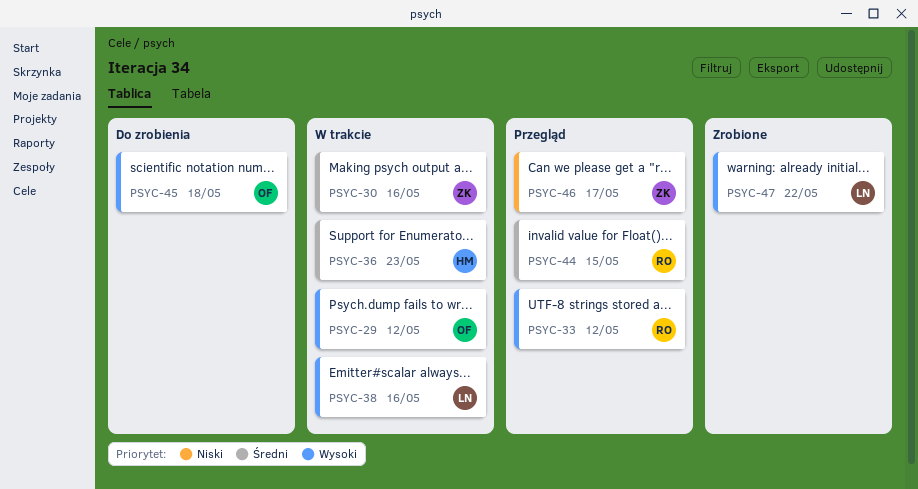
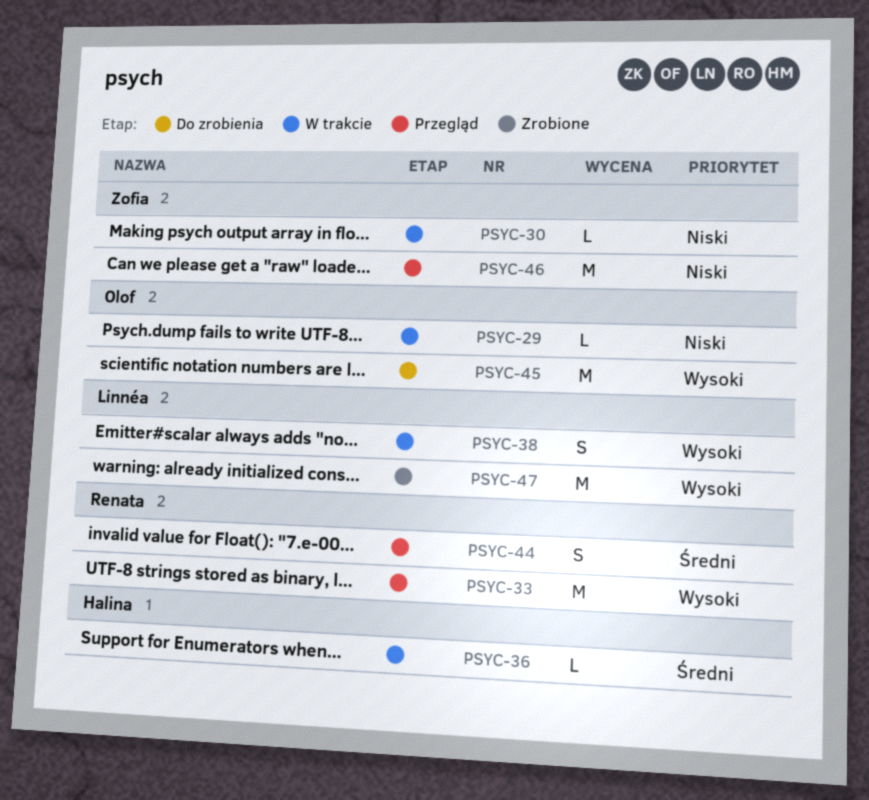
PSYC-29, priority: Wysoki -> Niski
PSYC-30, priority: Średni -> Niski

